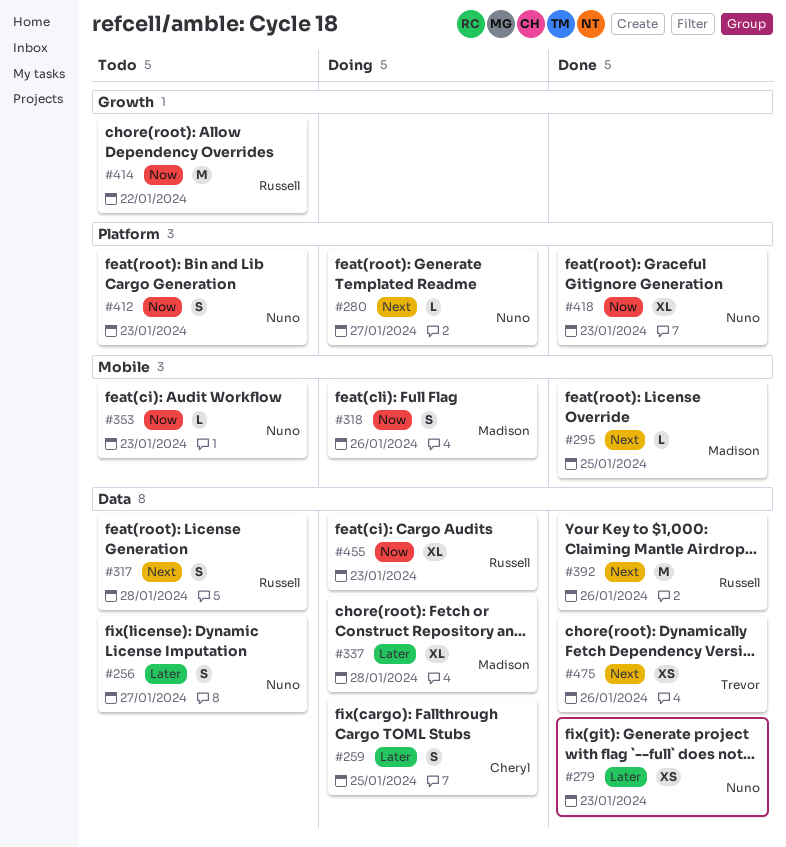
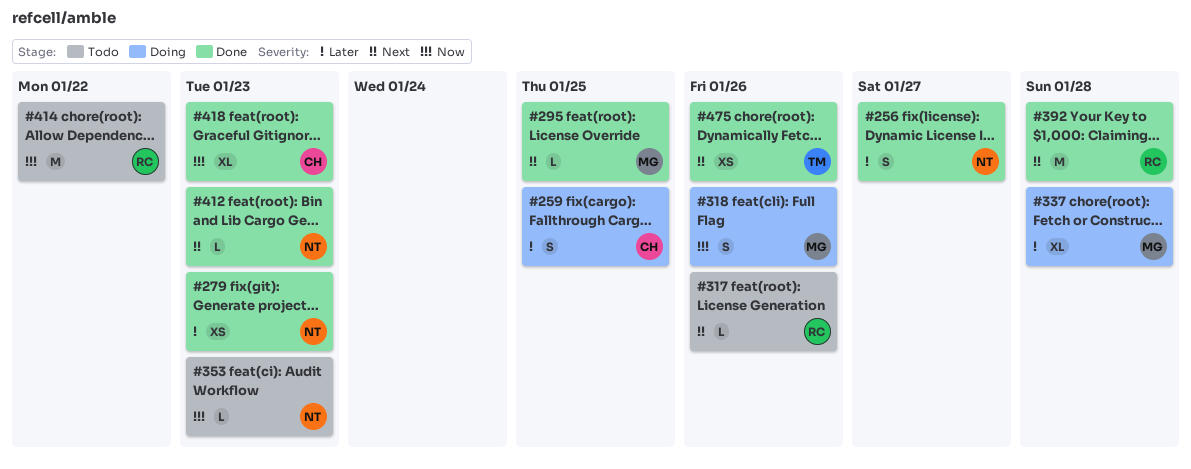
#256, status: Todo -> Done
#280: present -> none
#317, estimate: S -> L
#317, due: Jan 28 -> Jan 26
#392, due: Jan 26 -> Jan 28
#412, status: Todo -> Done
#412, priority: Now -> Next
#412, estimate: S -> L
#418, owner: Nuno -> Cheryl
#455: present -> none

